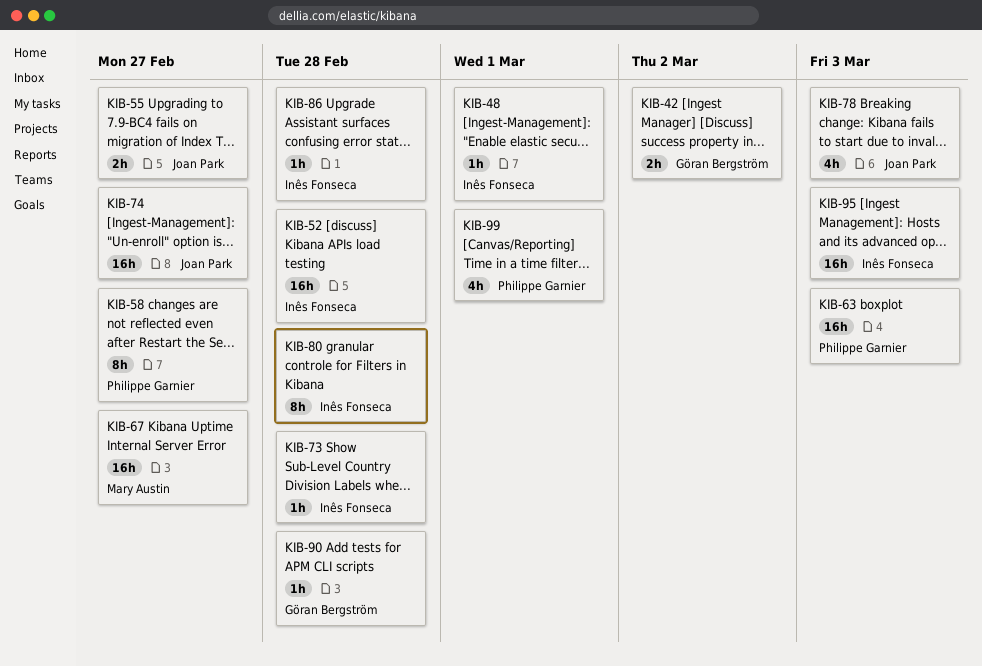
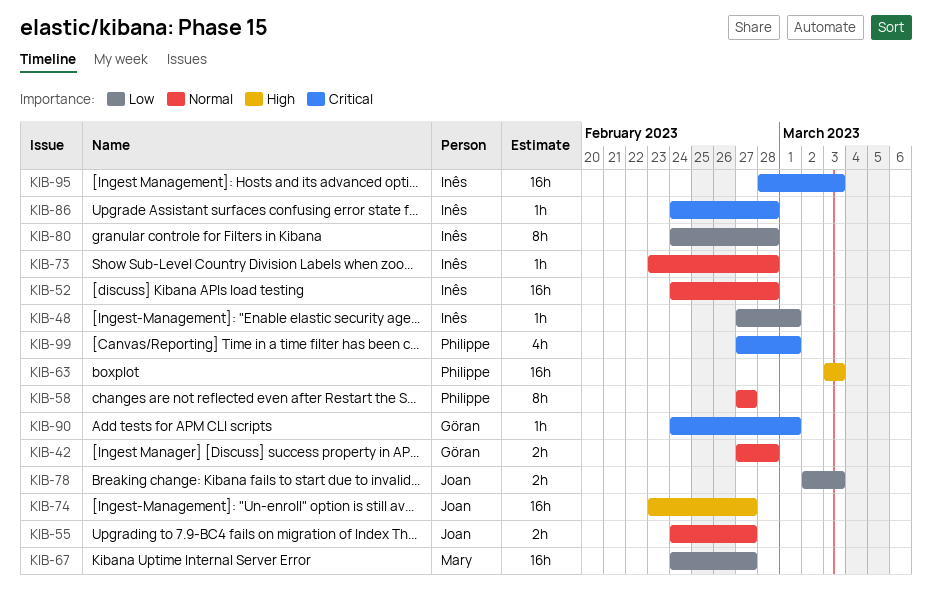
KIB-42, due: Mar 2 -> Feb 28
KIB-78, estimate: 4h -> 2h
KIB-90, due: Feb 28 -> Mar 1

